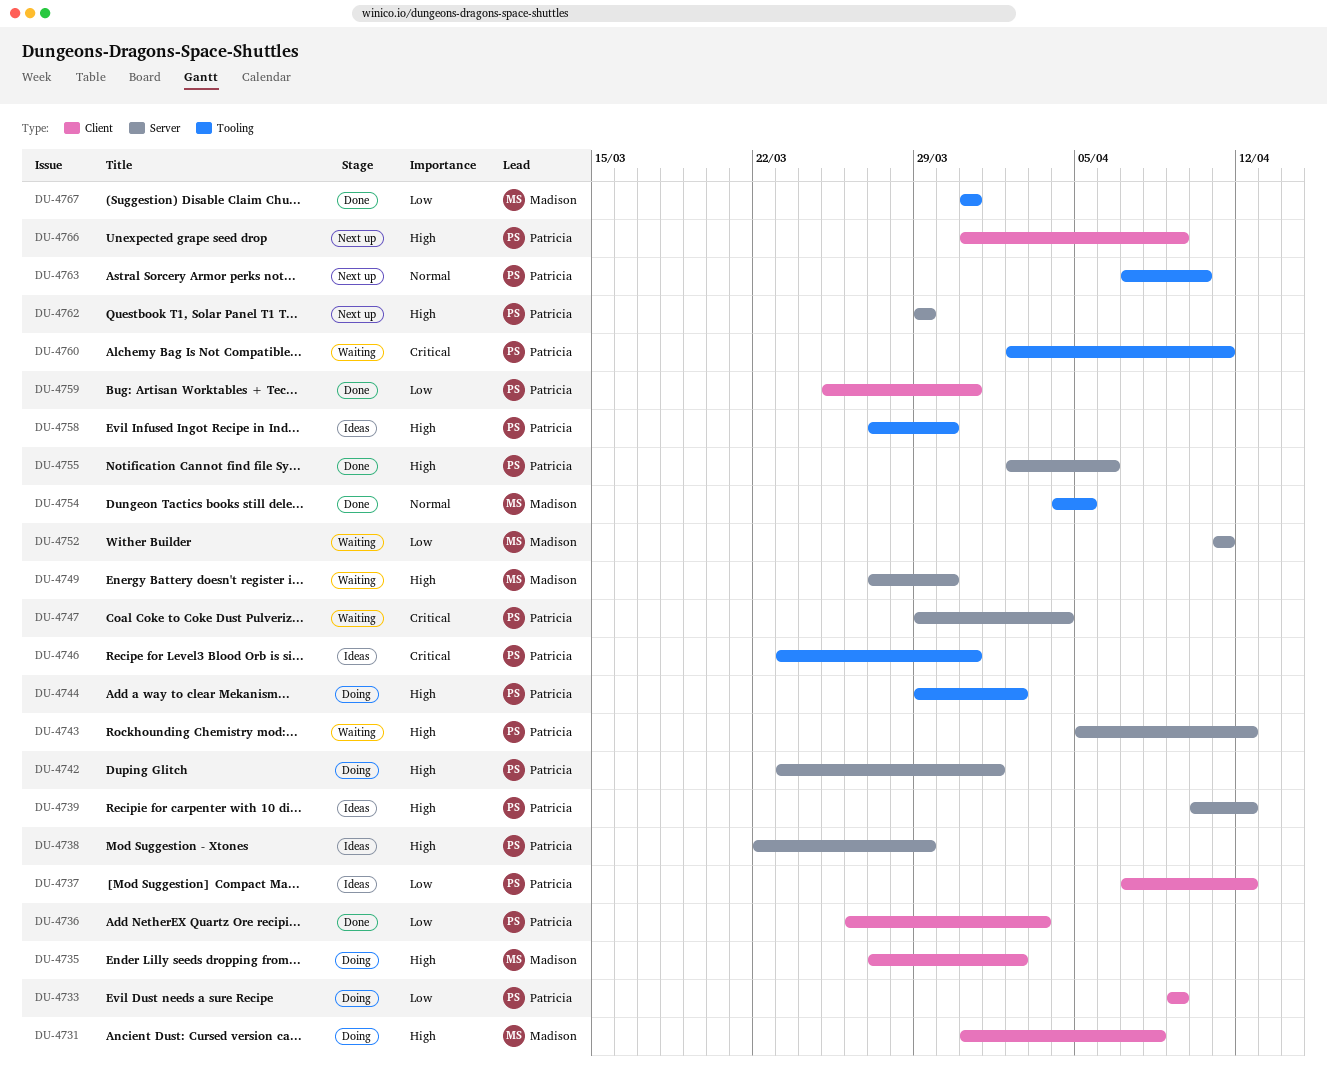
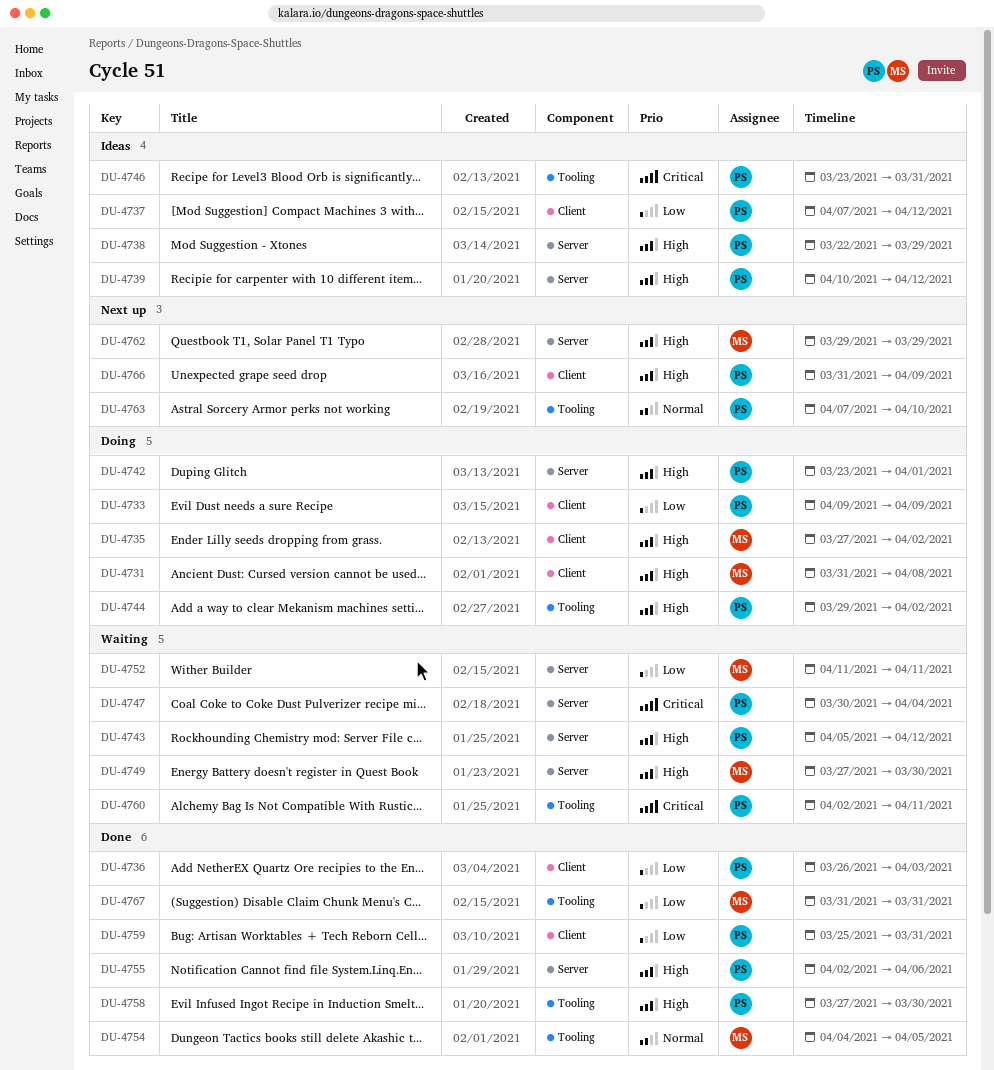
DU-4747, start: Mar 29 -> Mar 30
DU-4758, status: Ideas -> Done
DU-4762, owner: Patricia -> Madison

